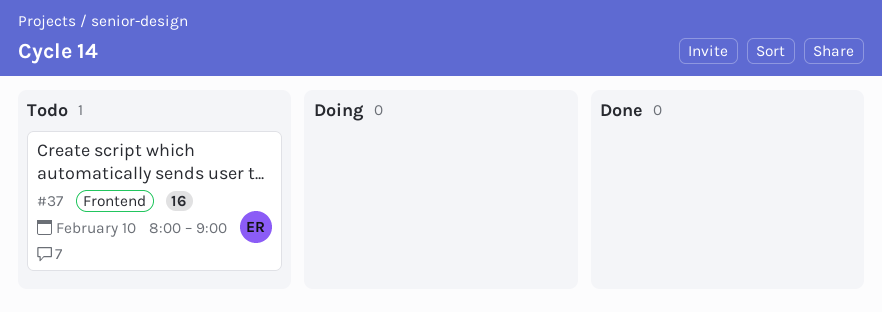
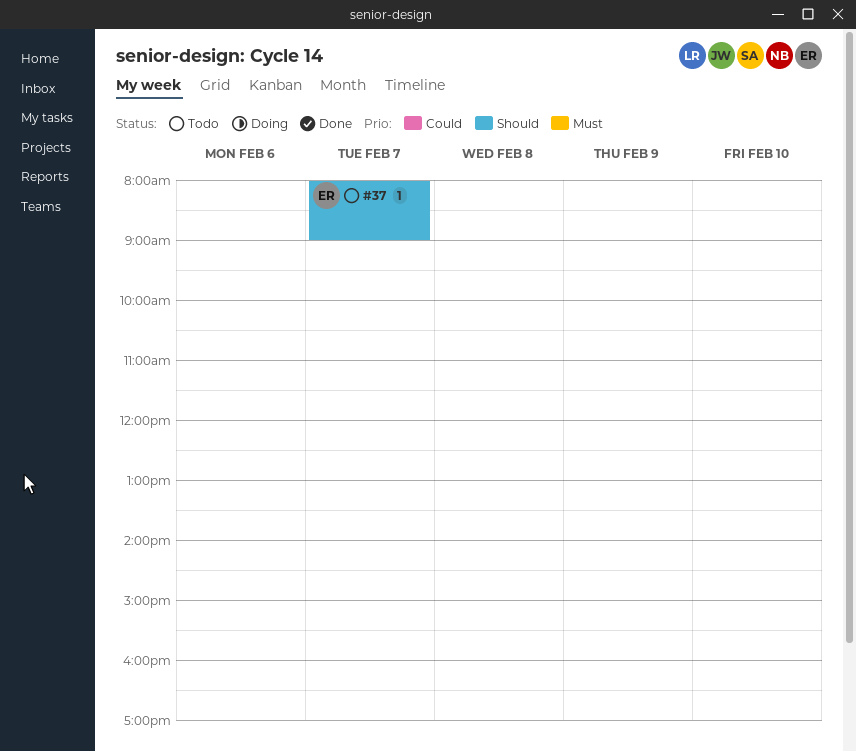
#37, estimate: 16 -> 1
#37, day: Feb 10 -> Feb 7

